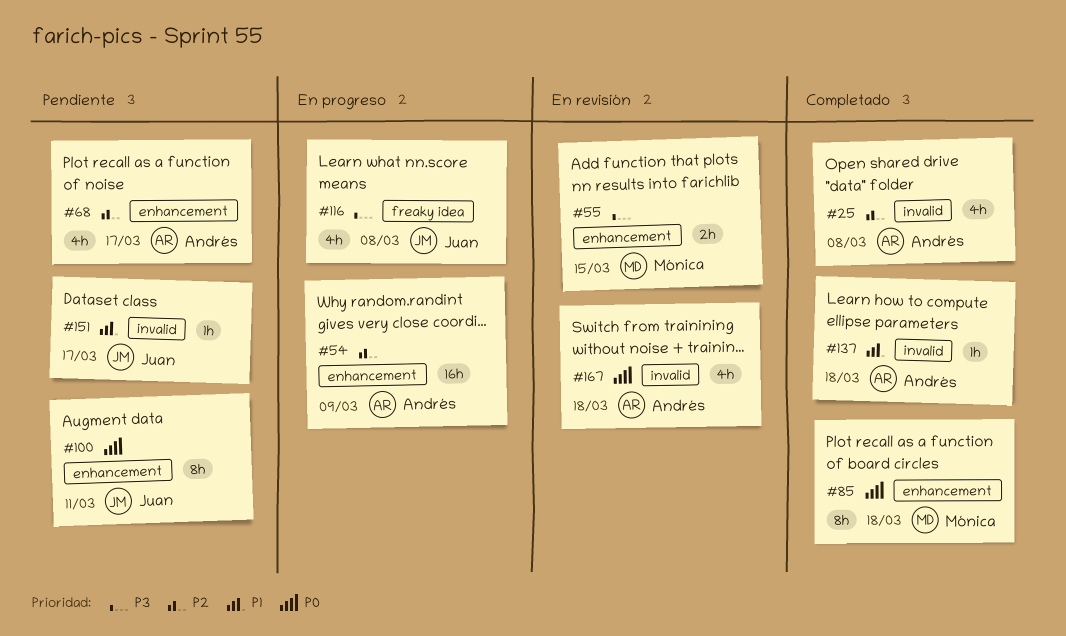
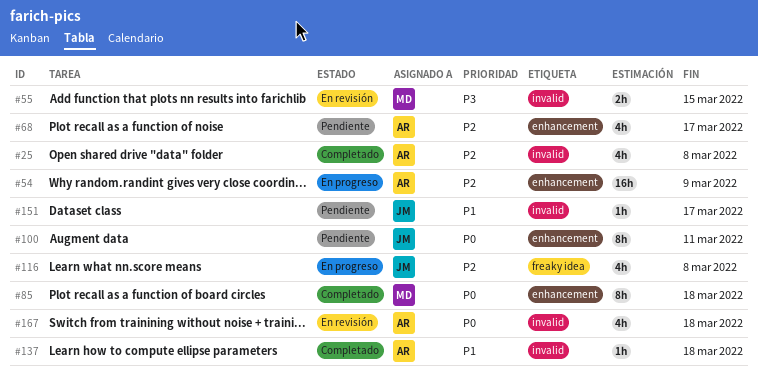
#55, label: enhancement -> invalid
#116, priority: P3 -> P2

